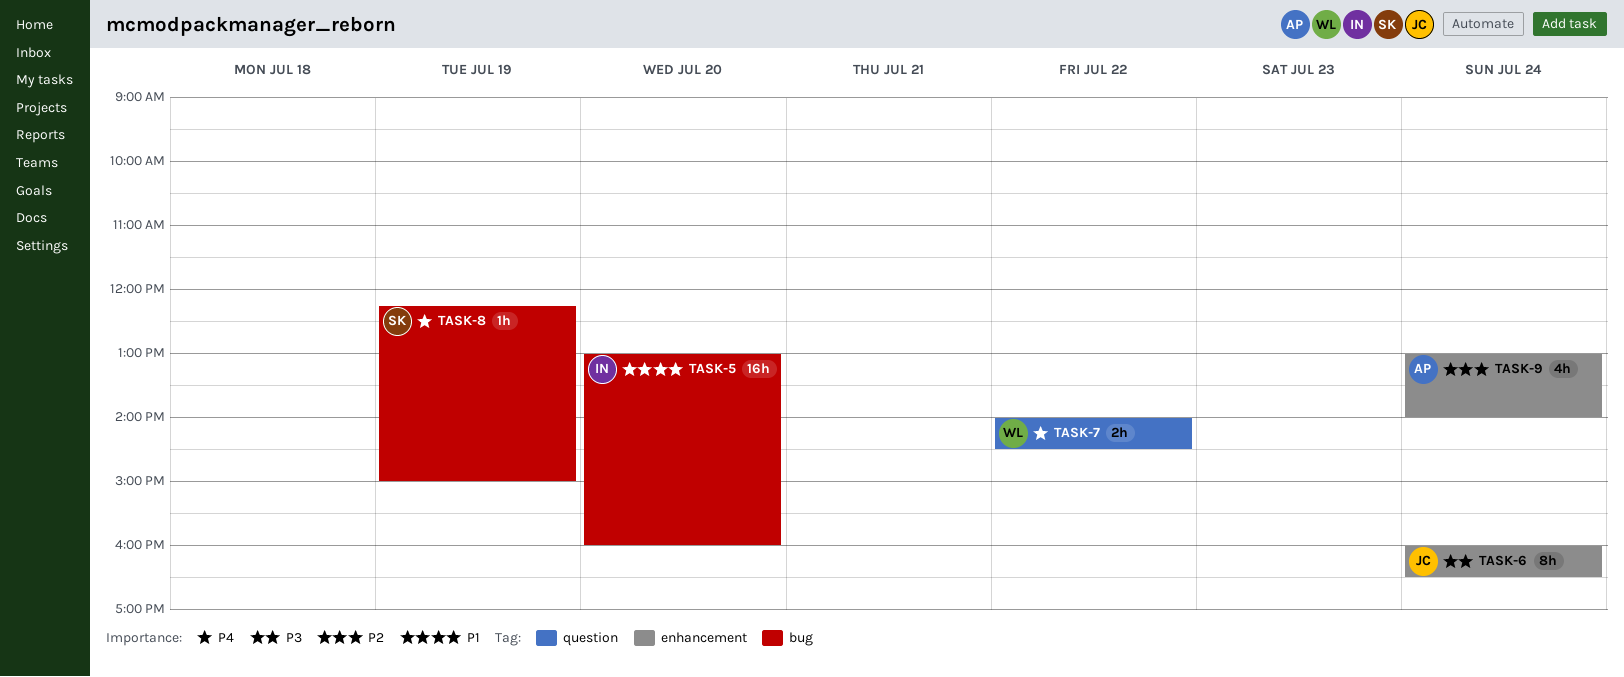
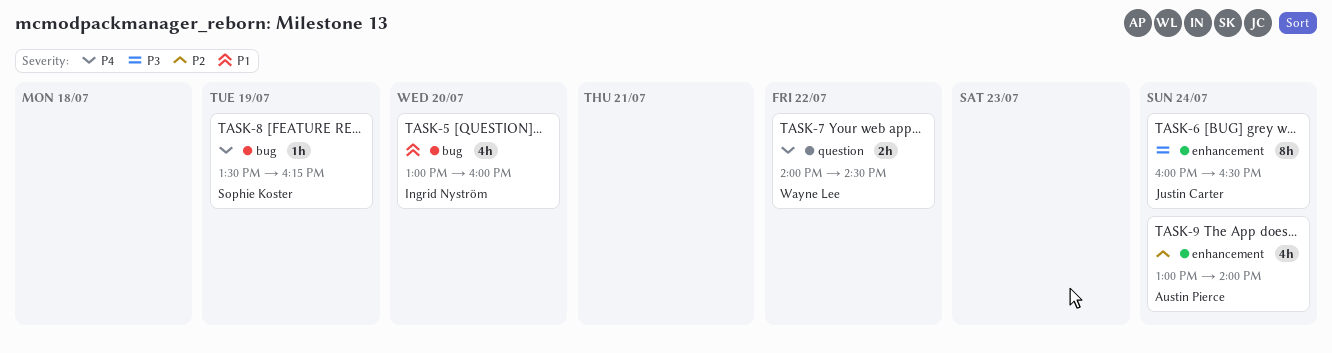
TASK-5, estimate: 16h -> 4h
TASK-8, begins: 12:15 -> 13:30
TASK-8, ends: 15:00 -> 16:15

